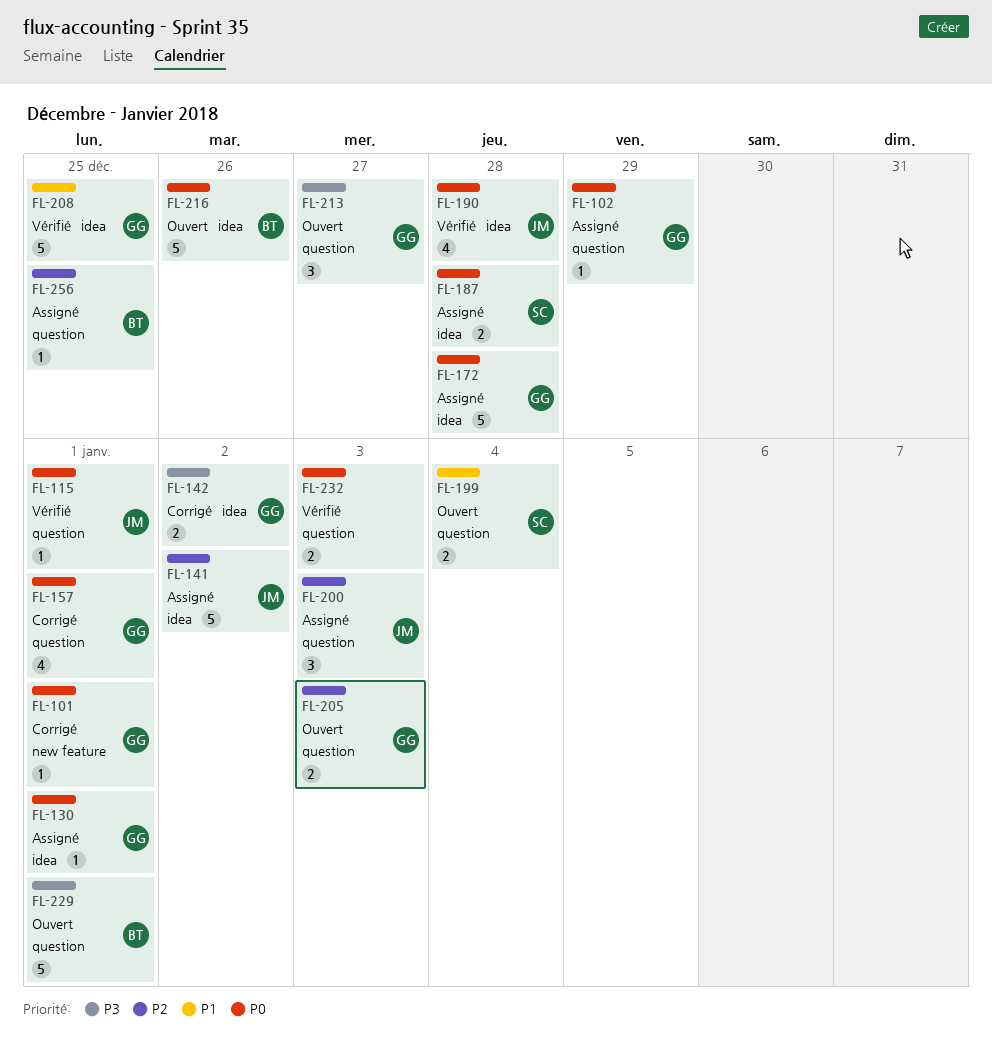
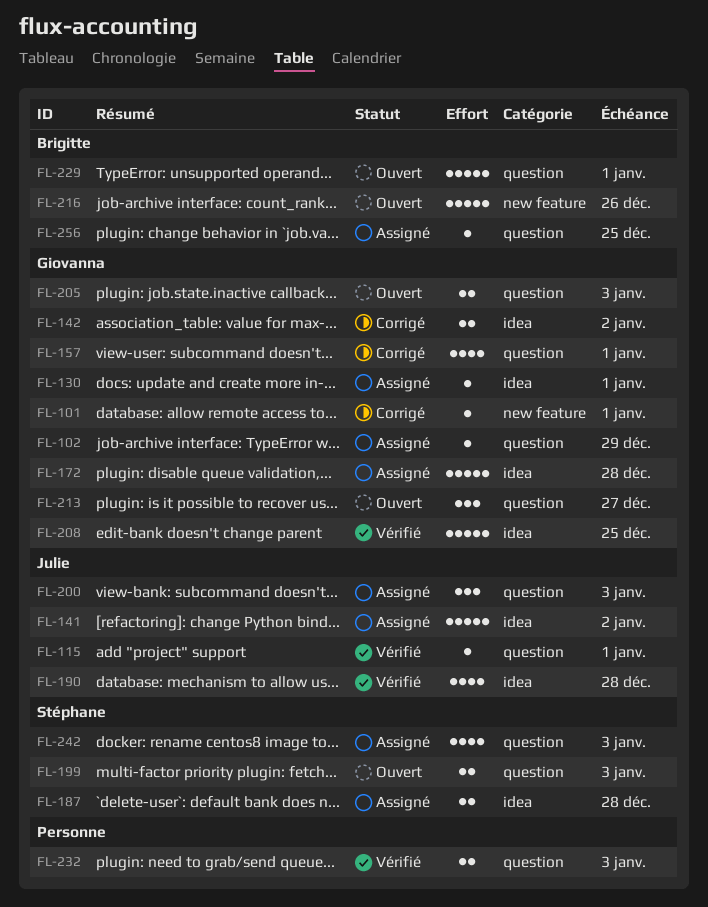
FL-199, due: Jan 4 -> Jan 3
FL-216, label: idea -> new feature
FL-242: none -> present

